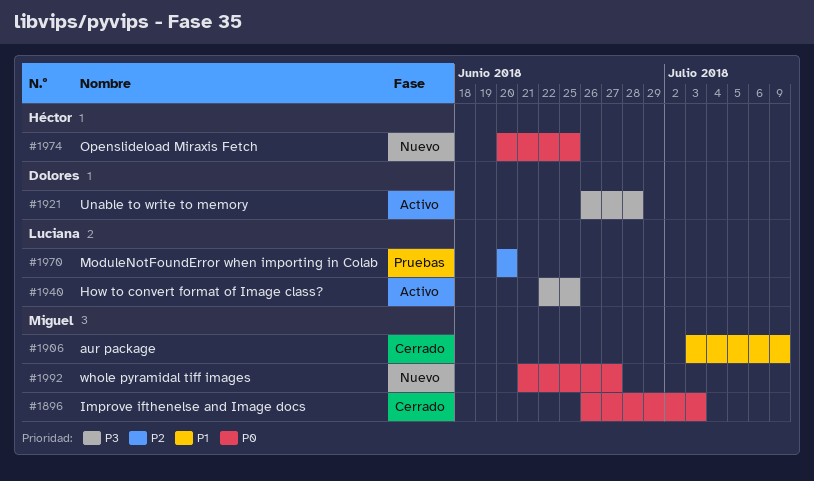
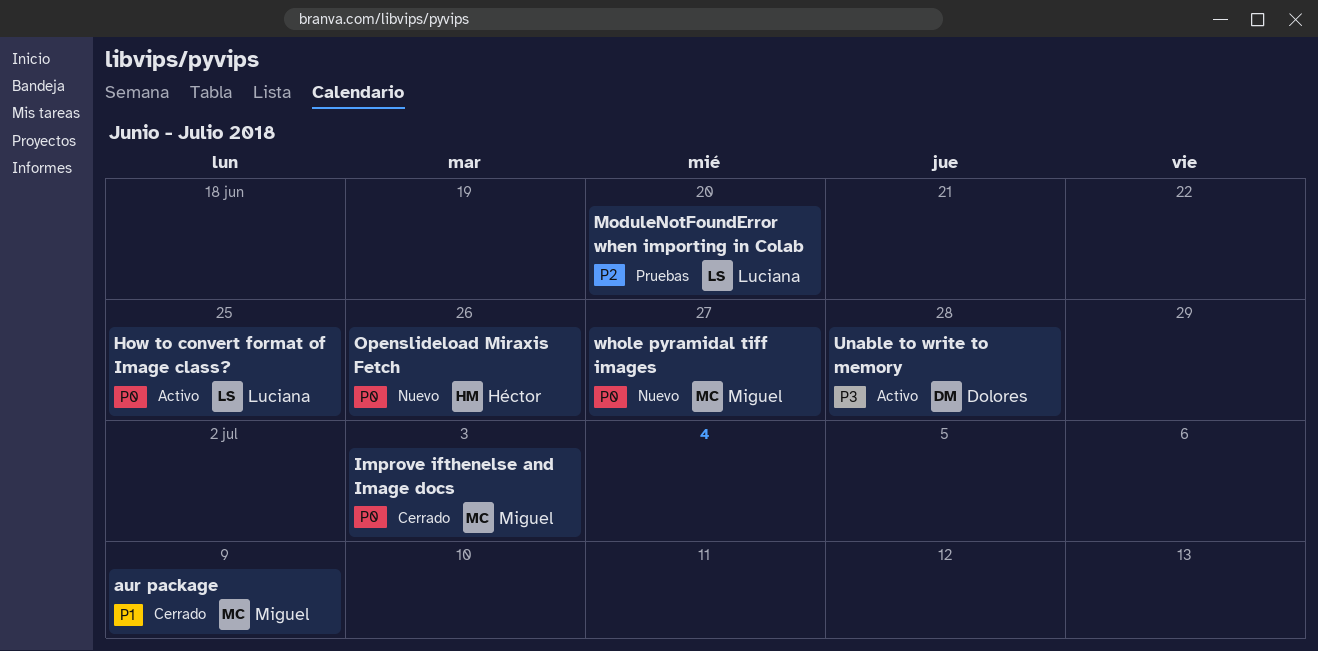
How to convert format of Image class?, priority: P3 -> P0
Openslideload Miraxis Fetch, due: Jun 25 -> Jun 26

